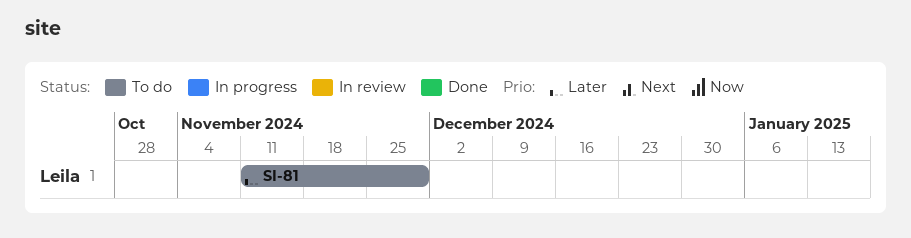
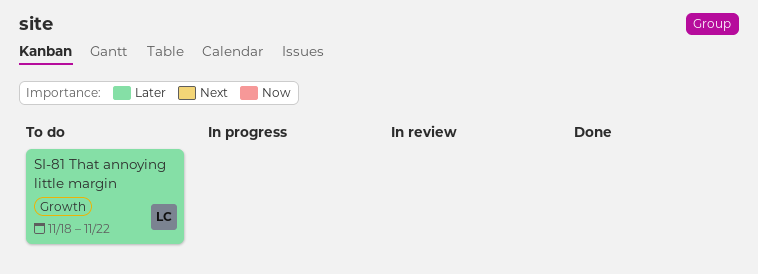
SI-81, start: Nov 11 -> Nov 18
SI-81, due: Nov 29 -> Nov 22

